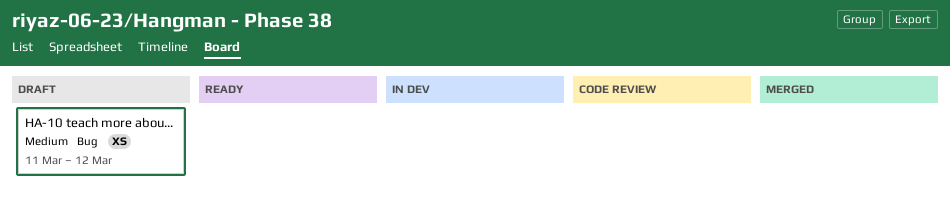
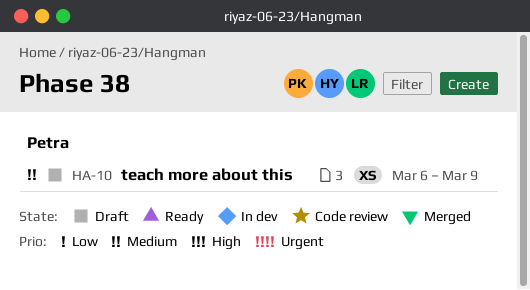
HA-10, start: Mar 11 -> Mar 6
HA-10, due: Mar 12 -> Mar 9

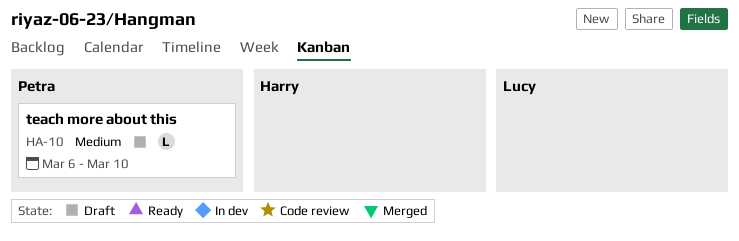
HA-10, estimate: XS -> L
HA-10, due: Mar 9 -> Mar 10

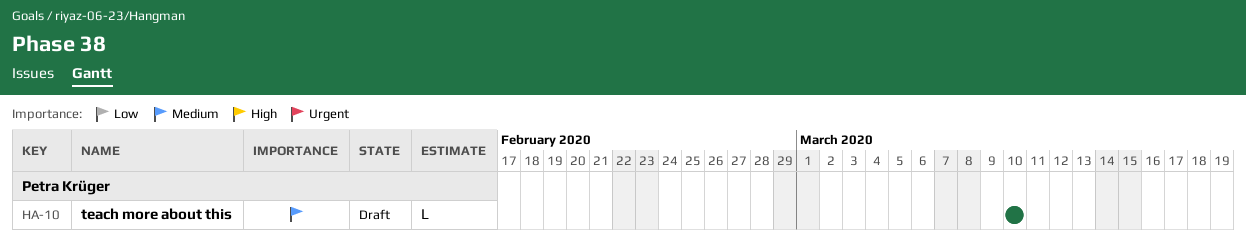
HA-10, start: Mar 6 -> Mar 10

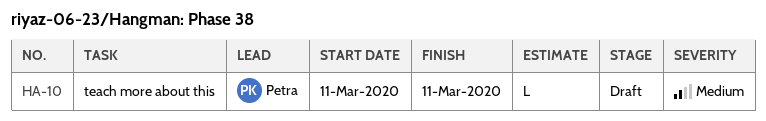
HA-10, start: Mar 10 -> Mar 11
HA-10, due: Mar 10 -> Mar 11

